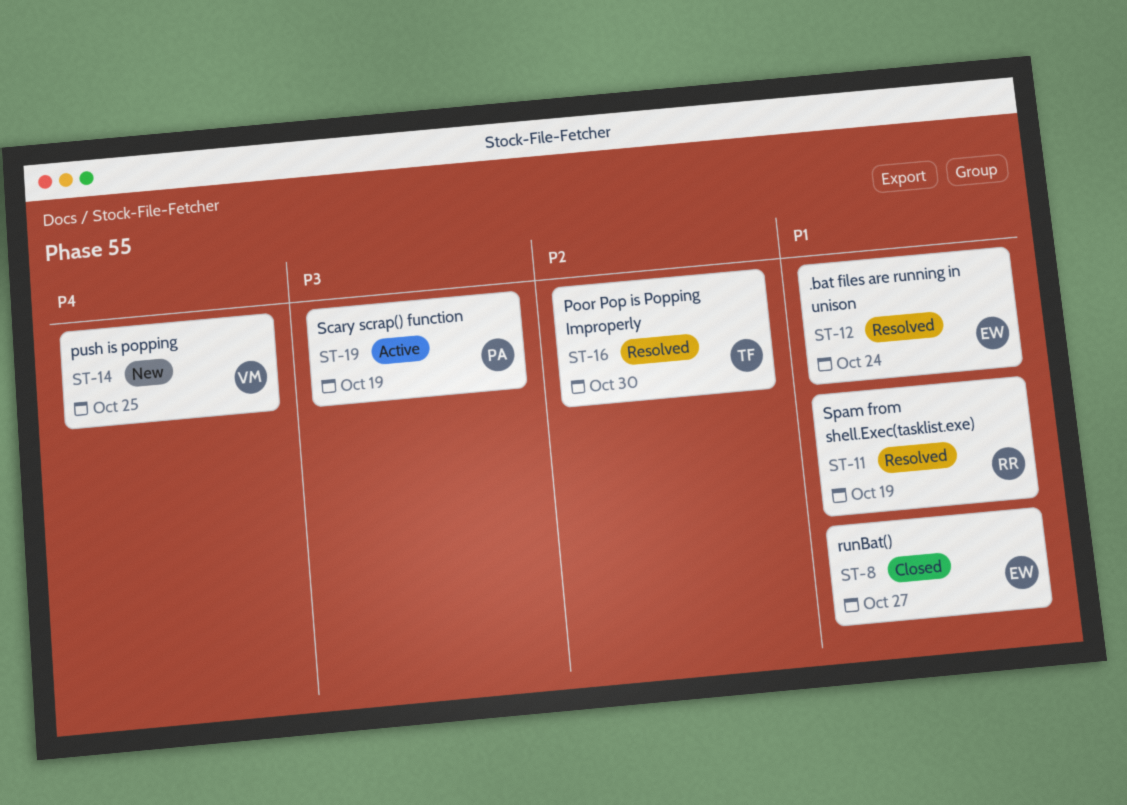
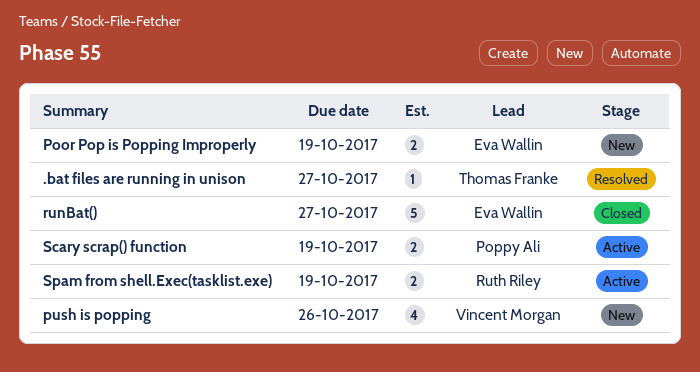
.bat files are running in unison, owner: Eva Wallin -> Thomas Franke
.bat files are running in unison, due: Oct 24 -> Oct 27
Poor Pop is Popping Improperly, status: Resolved -> New
Poor Pop is Popping Improperly, owner: Thomas Franke -> Eva Wallin
Poor Pop is Popping Improperly, due: Oct 30 -> Oct 19
push is popping, due: Oct 25 -> Oct 26
Spam from shell.Exec(tasklist.exe), status: Resolved -> Active

